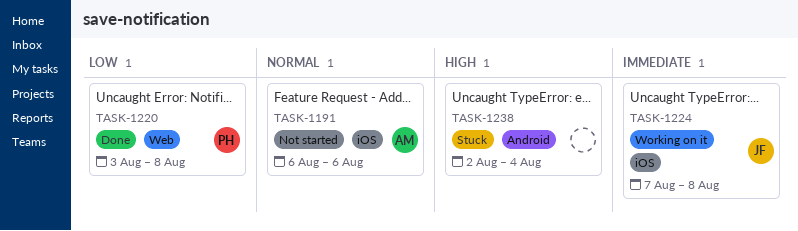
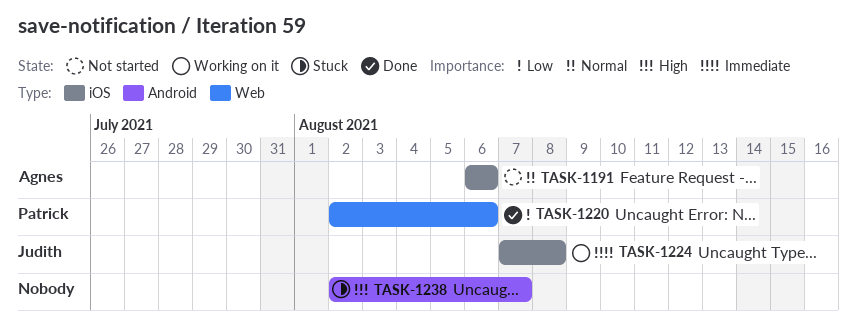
TASK-1220, start: Aug 3 -> Aug 2
TASK-1220, due: Aug 8 -> Aug 6
TASK-1238, due: Aug 4 -> Aug 7

